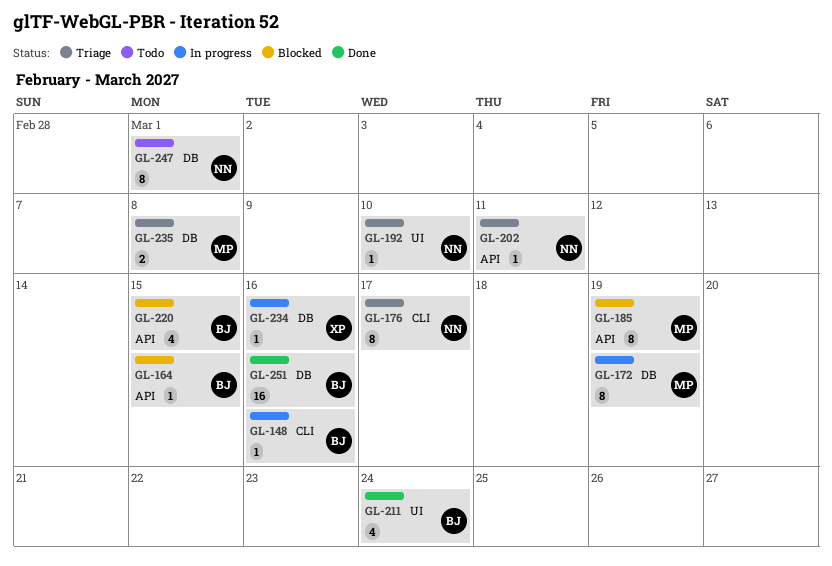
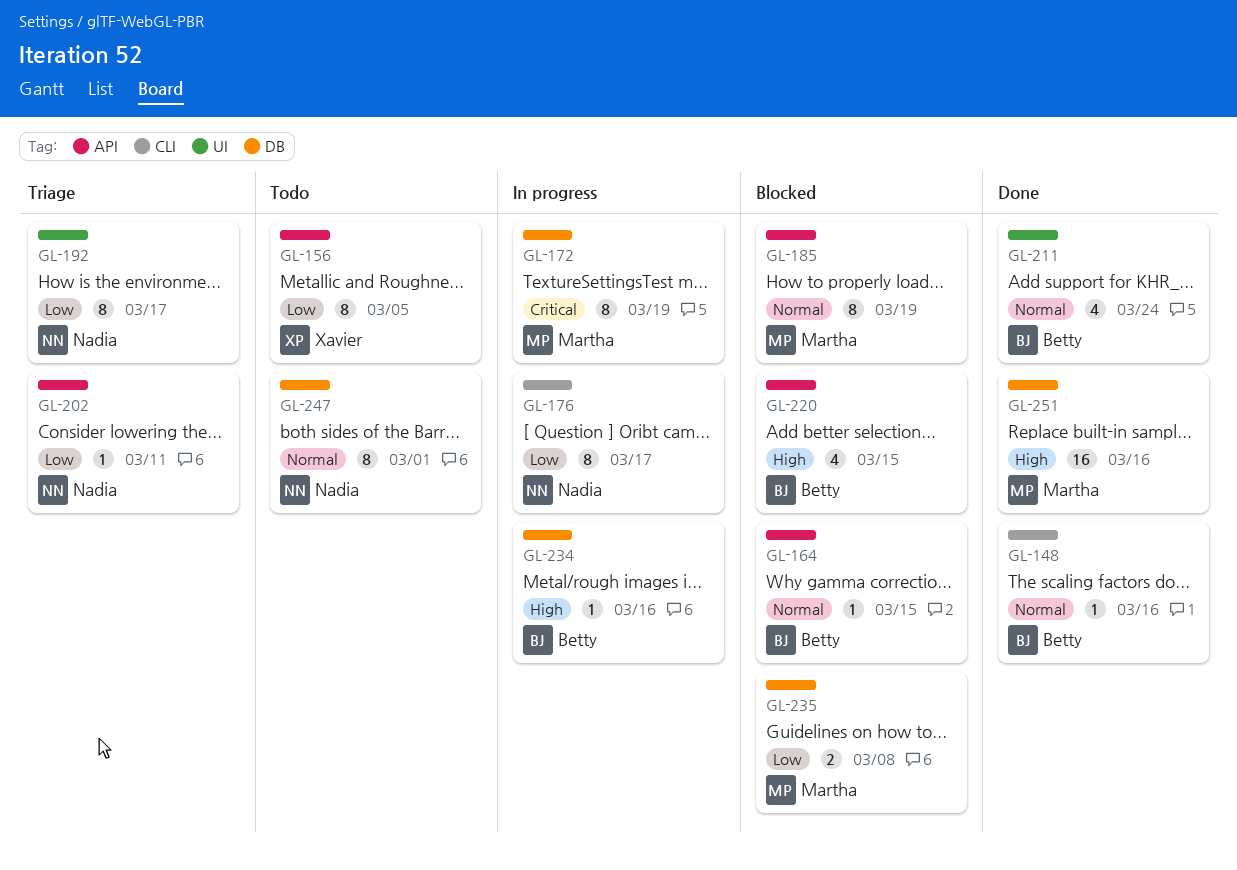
GL-148, status: In progress -> Done
GL-156: none -> present
GL-176, status: Triage -> In progress
GL-192, estimate: 1 -> 8
GL-192, due: Mar 10 -> Mar 17
GL-234, owner: Xavier -> Betty
GL-235, status: Triage -> Blocked
GL-251, owner: Betty -> Martha

